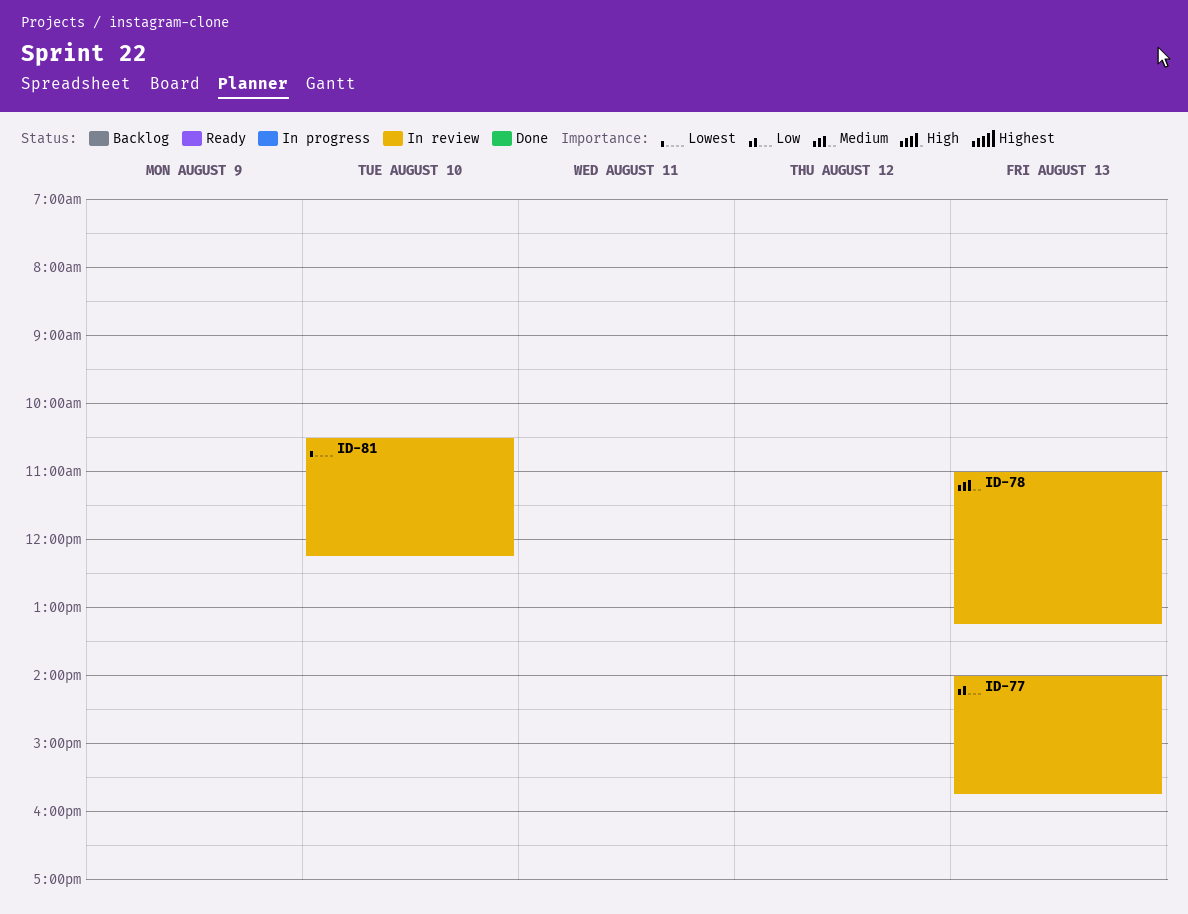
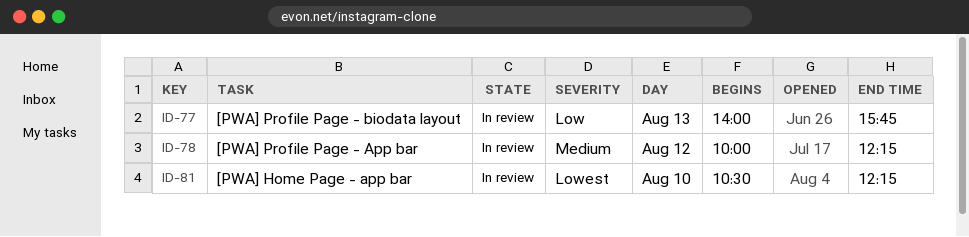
ID-78, day: Aug 13 -> Aug 12
ID-78, begins: 11:00 -> 10:00
ID-78, ends: 13:15 -> 12:15

